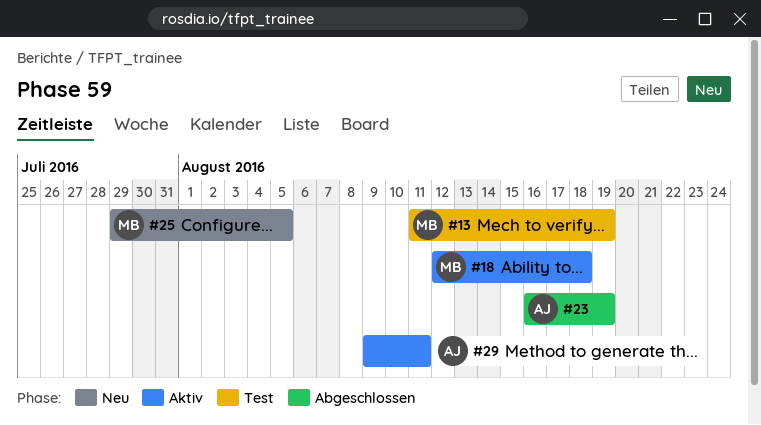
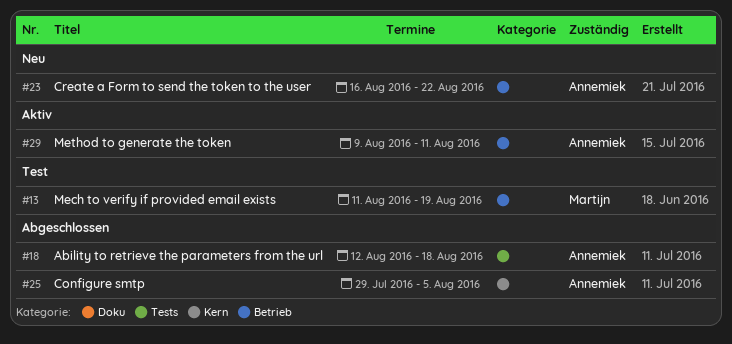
#18, status: Aktiv -> Abgeschlossen
#18, owner: Martijn -> Annemiek
#23, status: Abgeschlossen -> Neu
#23, due: Aug 19 -> Aug 22
#25, status: Neu -> Abgeschlossen
#25, owner: Martijn -> Annemiek

